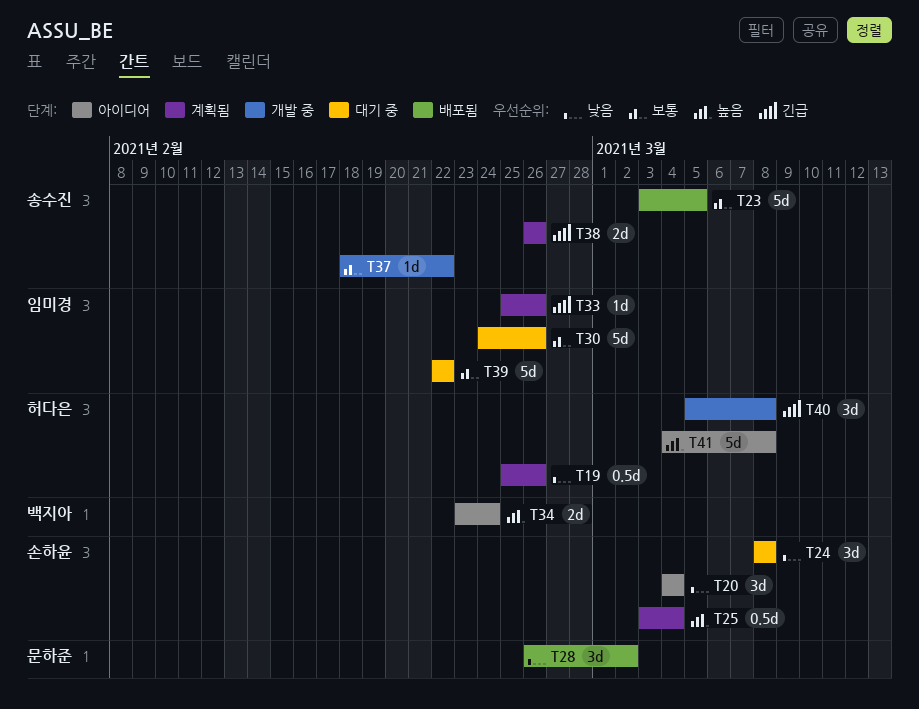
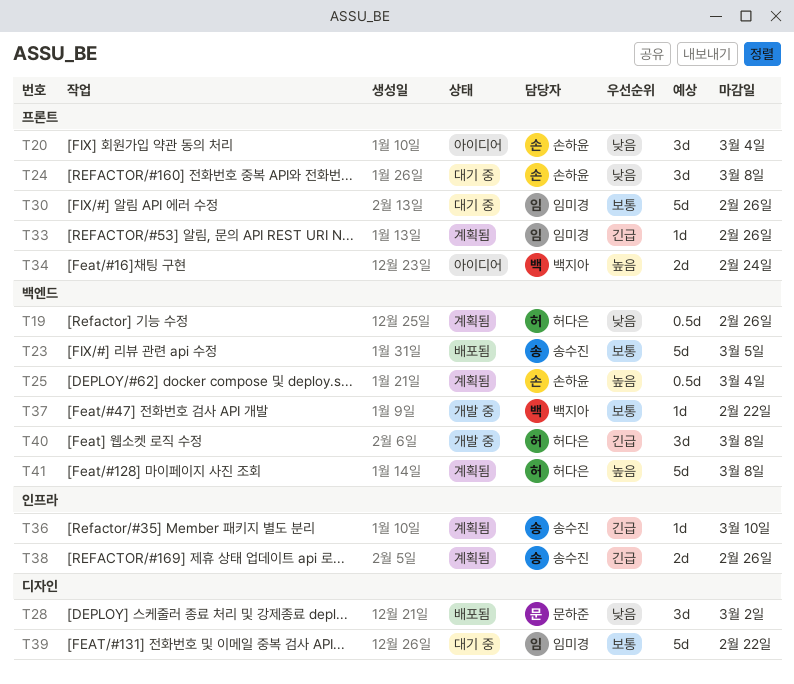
T36: none -> present
T37, owner: 송수진 -> 백지아
T41, status: 아이디어 -> 계획됨

